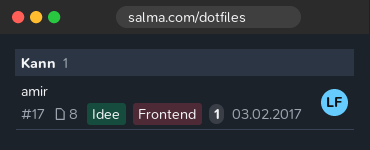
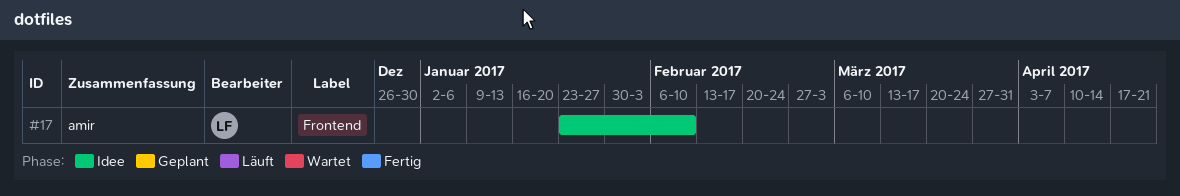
#17, due: Feb 3 -> Feb 10

